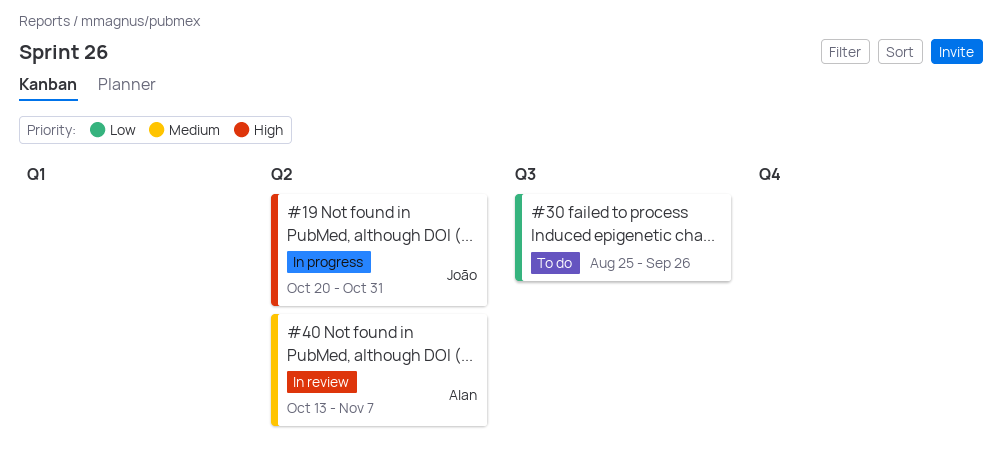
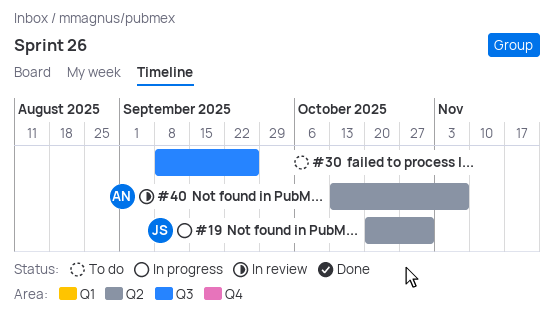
#30, start: Aug 25 -> Sep 8

